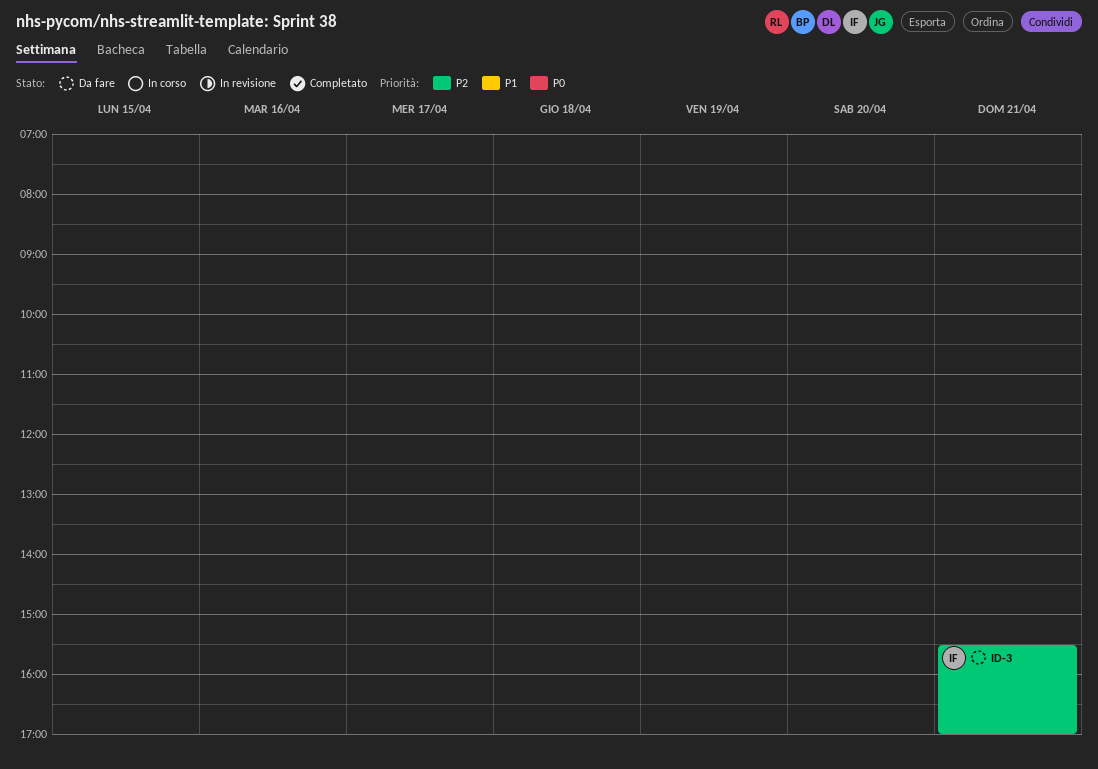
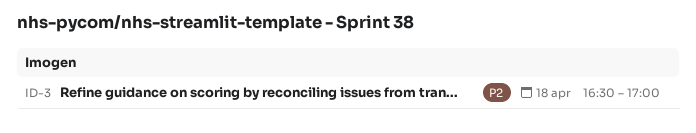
ID-3, day: Apr 21 -> Apr 18
ID-3, begins: 15:30 -> 16:30

